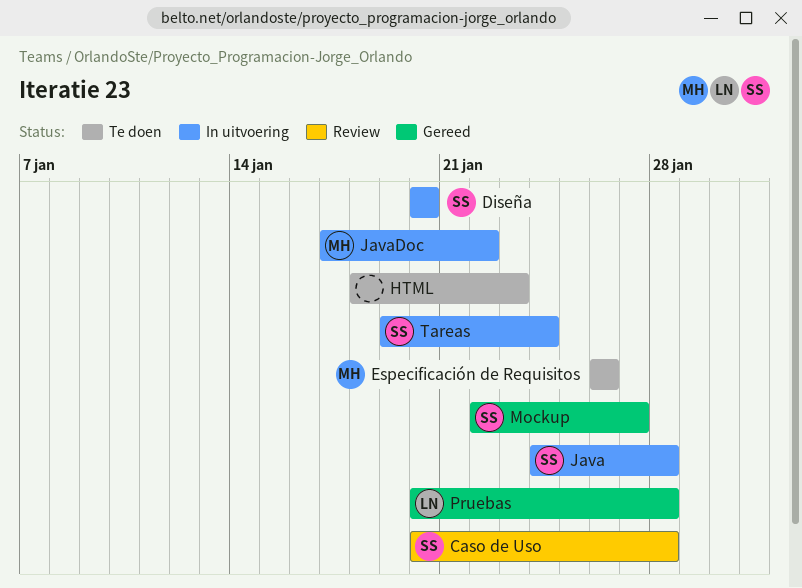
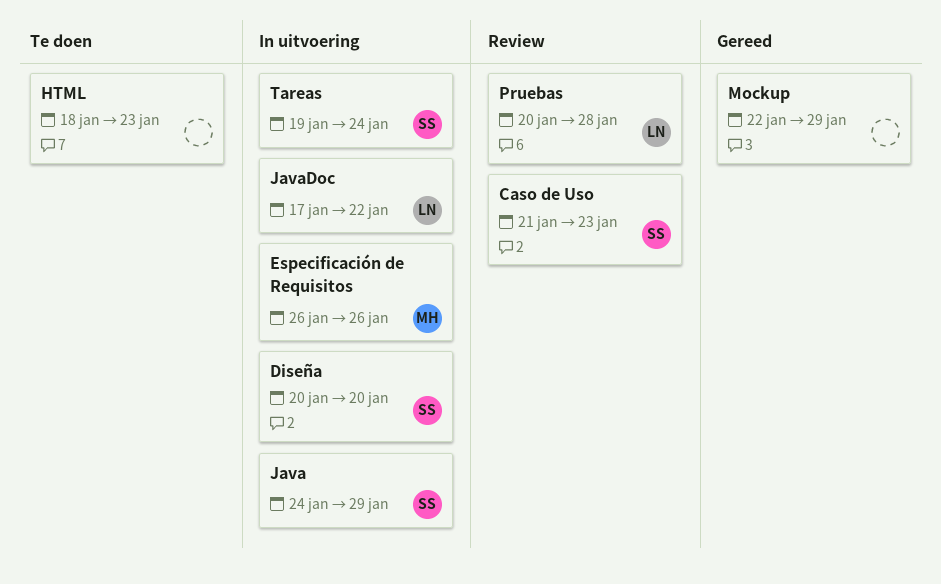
Caso de Uso, start: Jan 20 -> Jan 21
Caso de Uso, due: Jan 28 -> Jan 23
Especificación de Requisitos, status: Te doen -> In uitvoering
Java, due: Jan 28 -> Jan 29
JavaDoc, owner: MH -> LN
Mockup, owner: SS -> none
Mockup, due: Jan 27 -> Jan 29
Pruebas, status: Gereed -> Review

